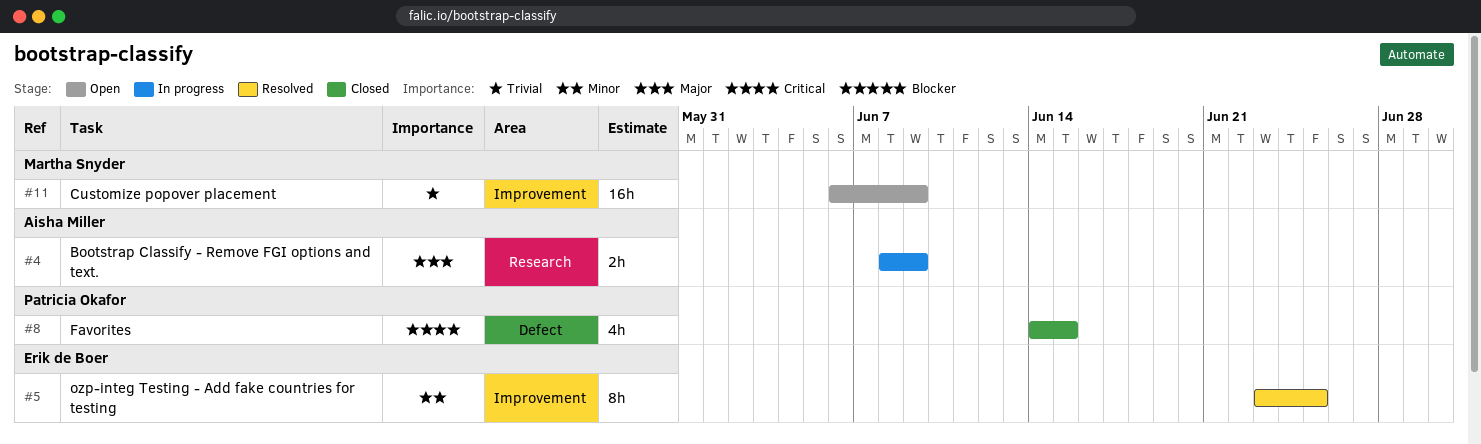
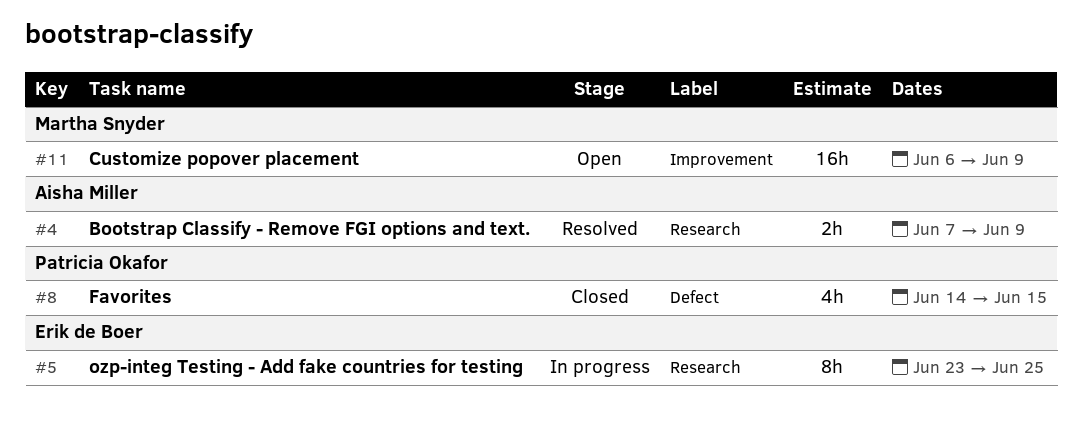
#4, status: In progress -> Resolved
#4, start: Jun 8 -> Jun 7
#5, status: Resolved -> In progress
#5, label: Improvement -> Research

